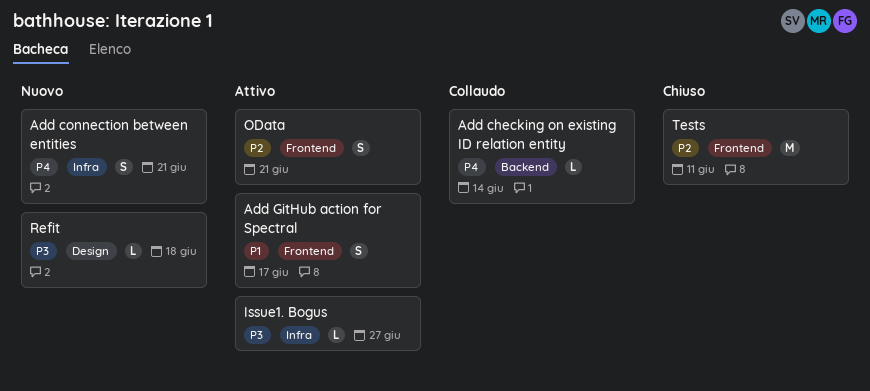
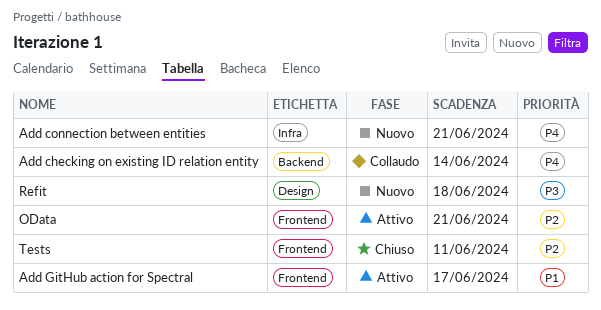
Issue1. Bogus: present -> none

